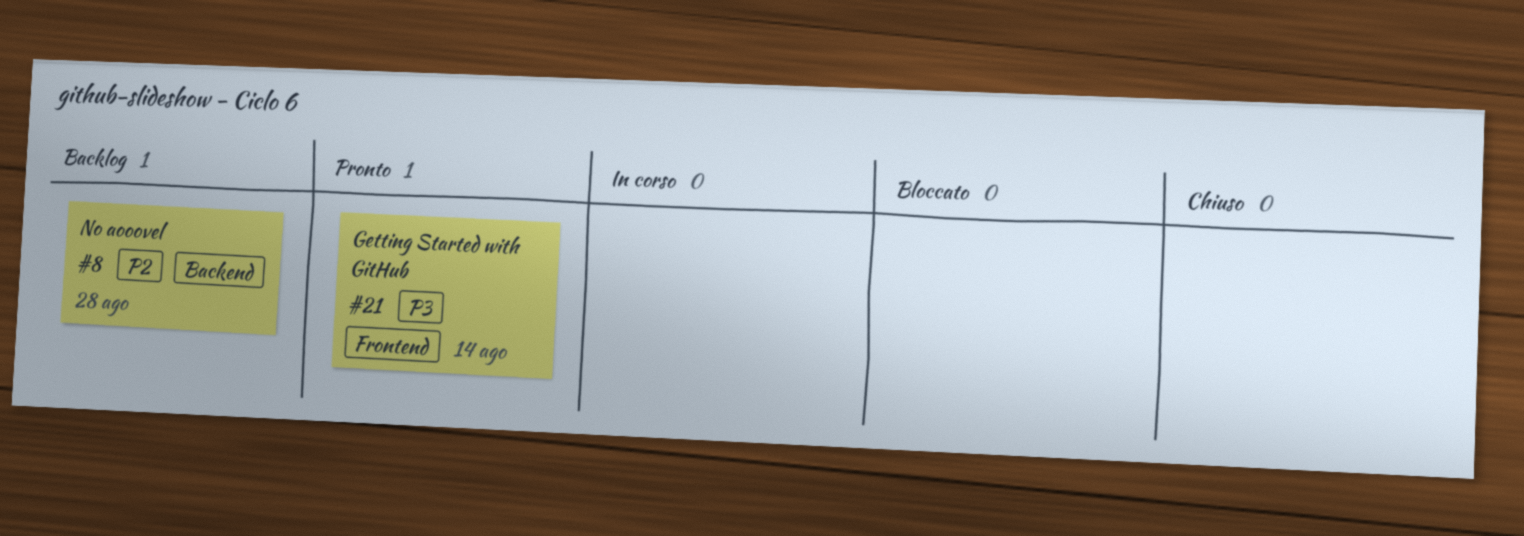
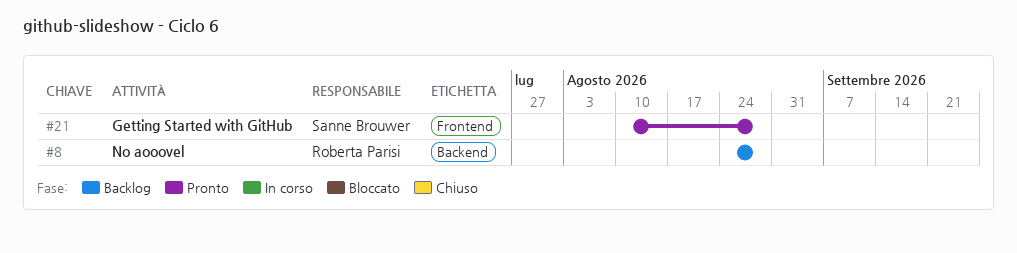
#21, due: Aug 14 -> Aug 28

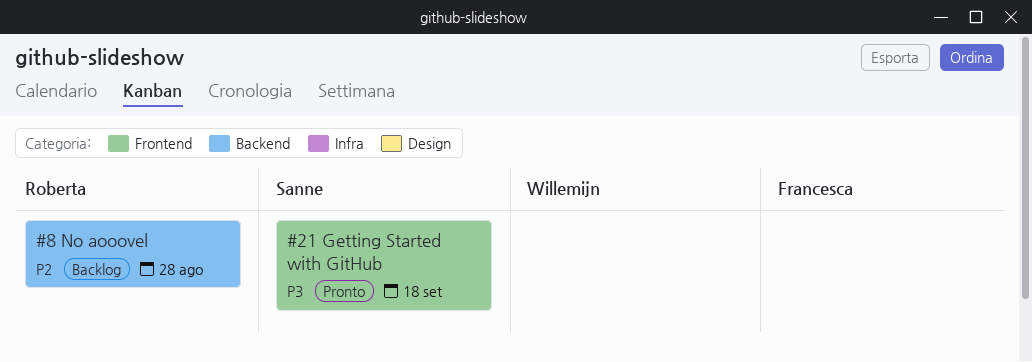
#21, due: Aug 28 -> Sep 18

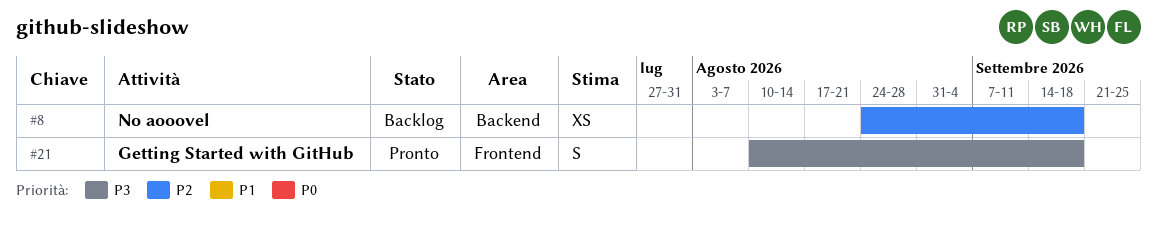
#8, due: Aug 28 -> Sep 18

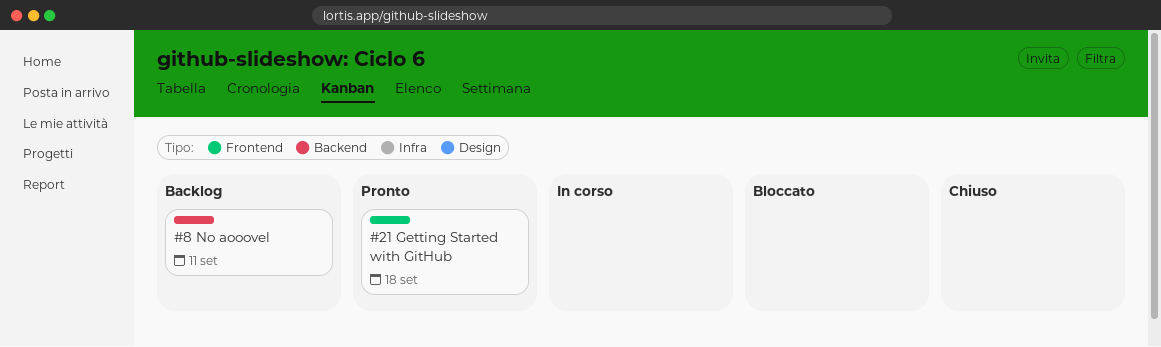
#8, due: Sep 18 -> Sep 11

